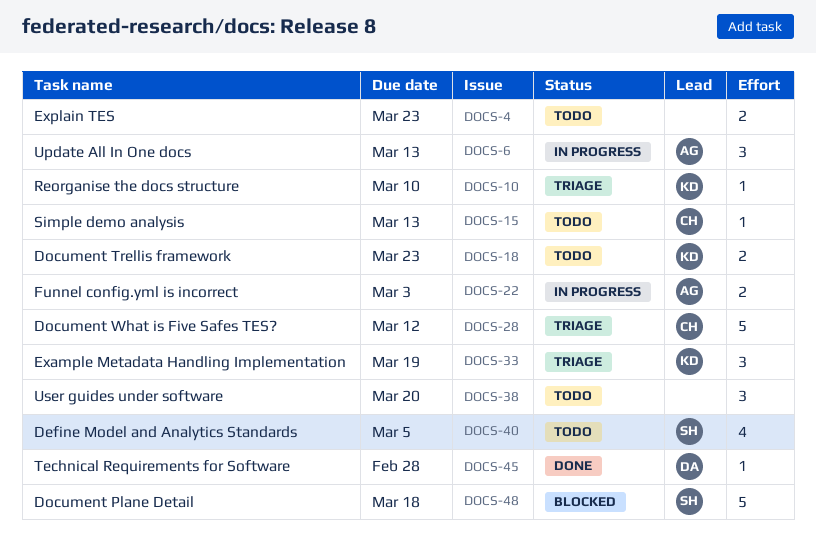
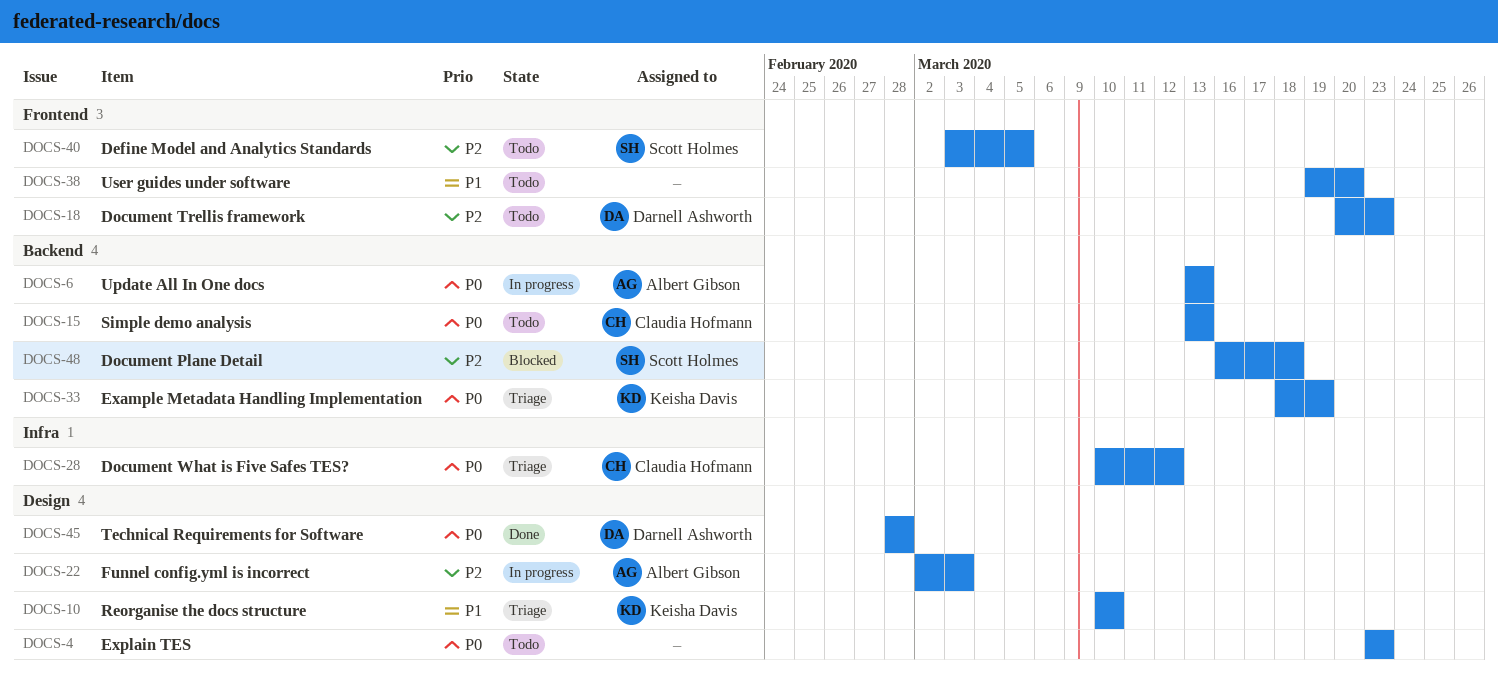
DOCS-18, owner: Keisha Davis -> Darnell Ashworth

